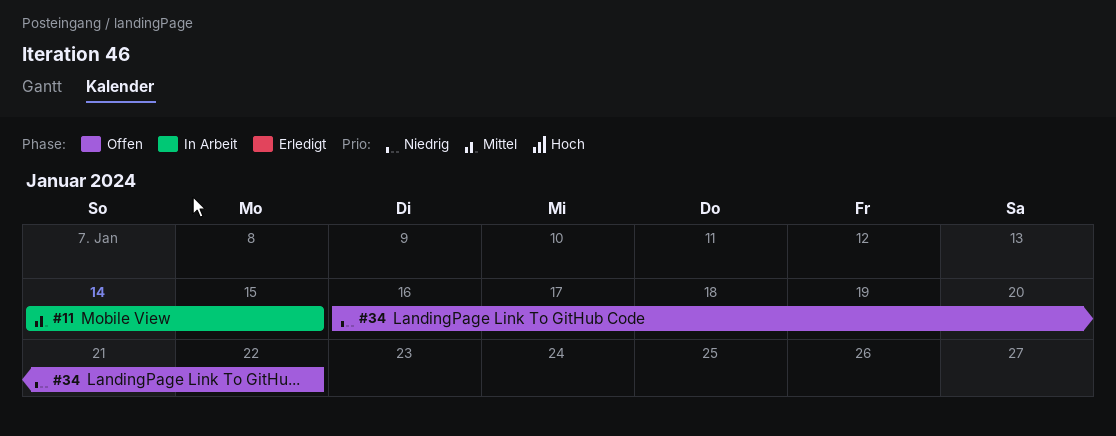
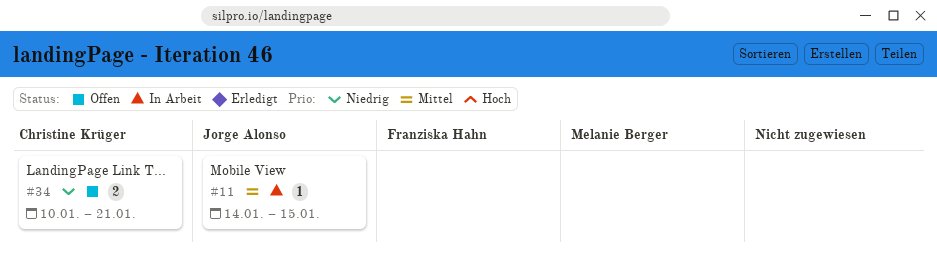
#34, start: Jan 16 -> Jan 10
#34, due: Jan 22 -> Jan 21

